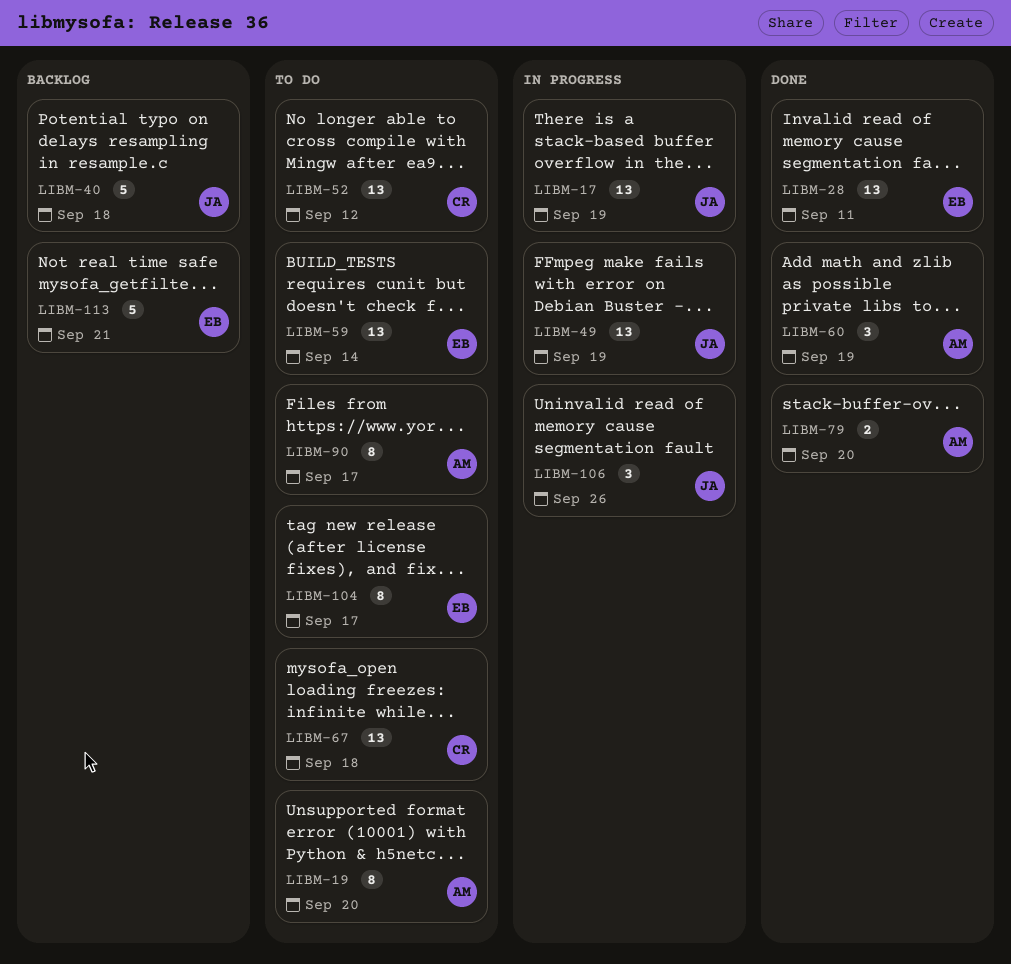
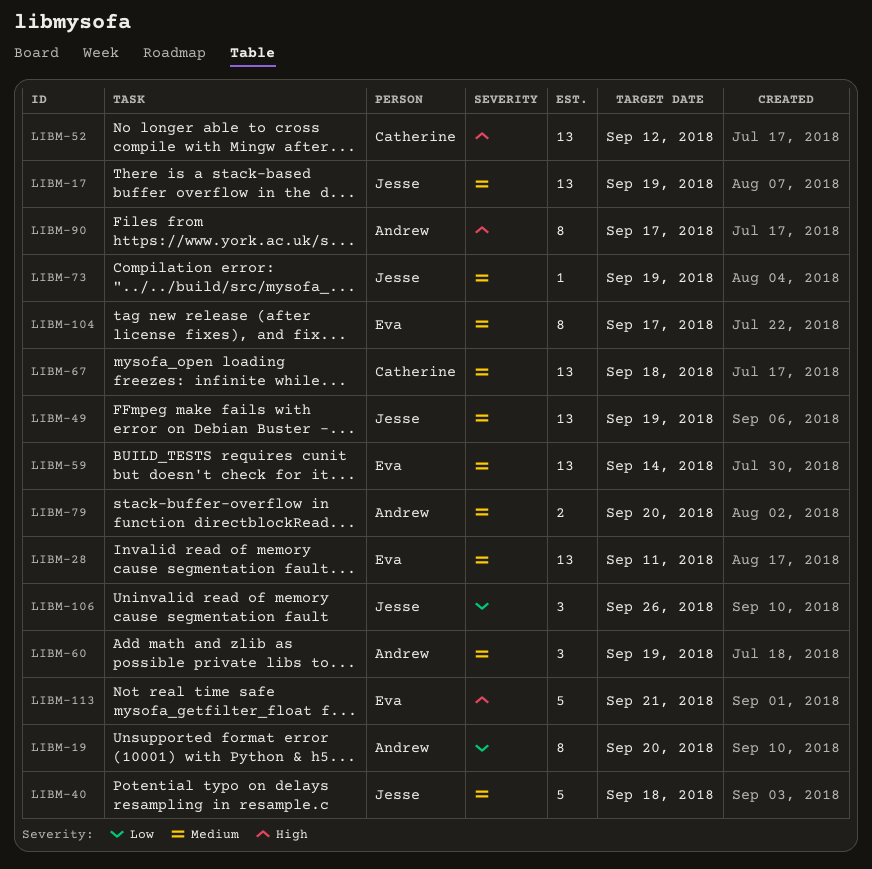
LIBM-73: none -> present

